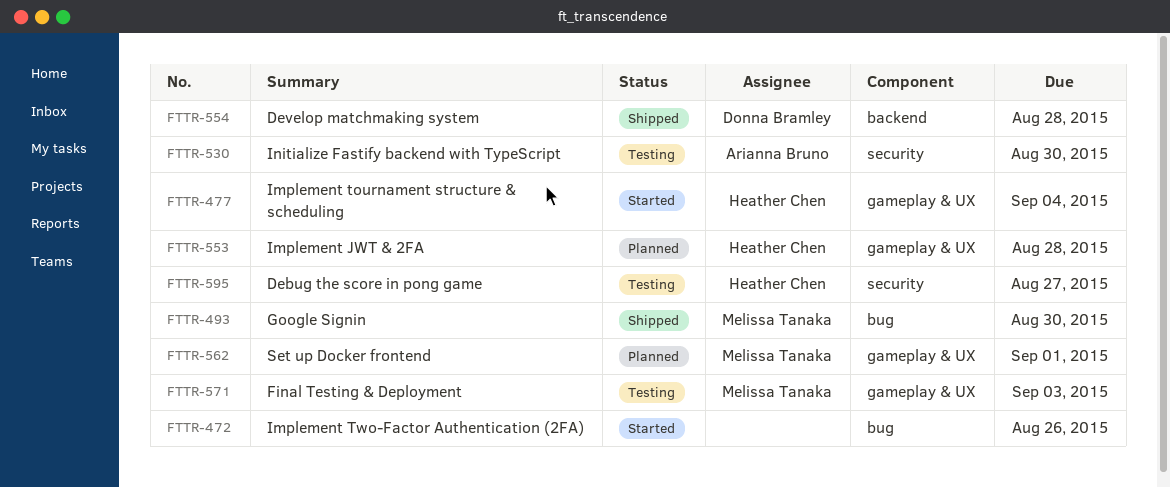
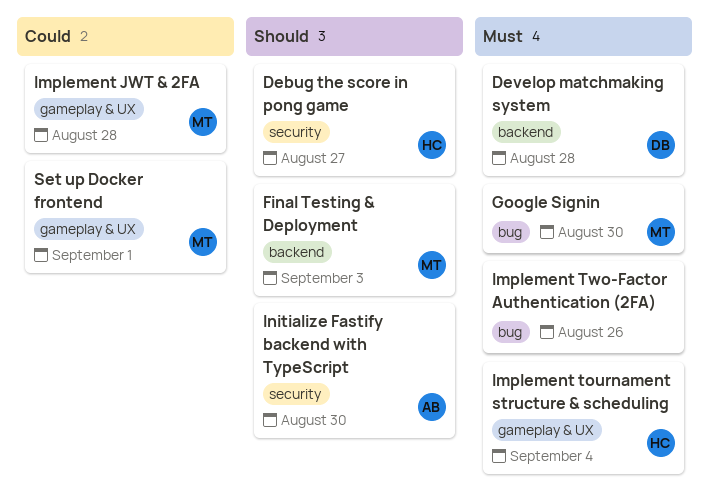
Final Testing & Deployment, label: gameplay & UX -> backend
Implement JWT & 2FA, owner: Heather Chen -> Melissa Tanaka

